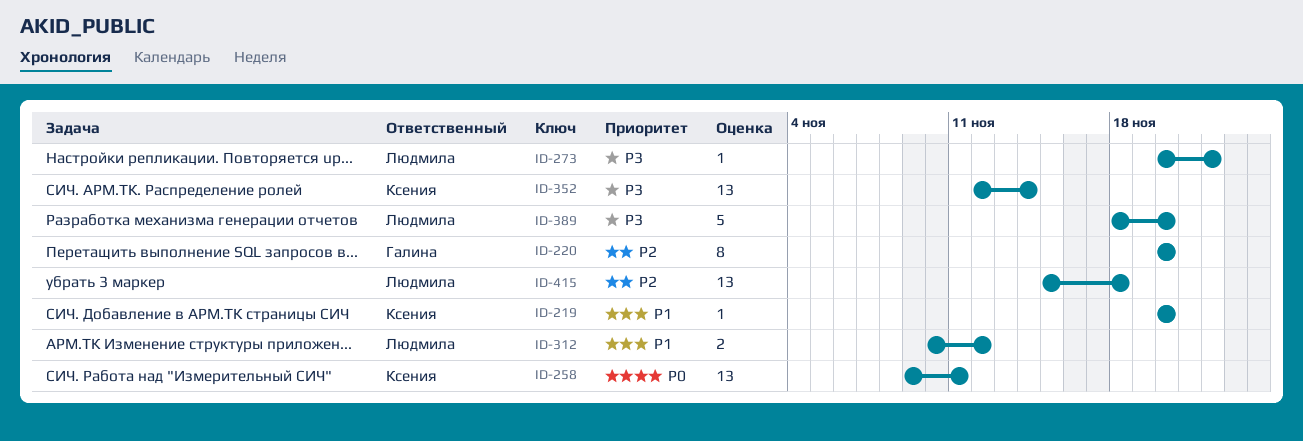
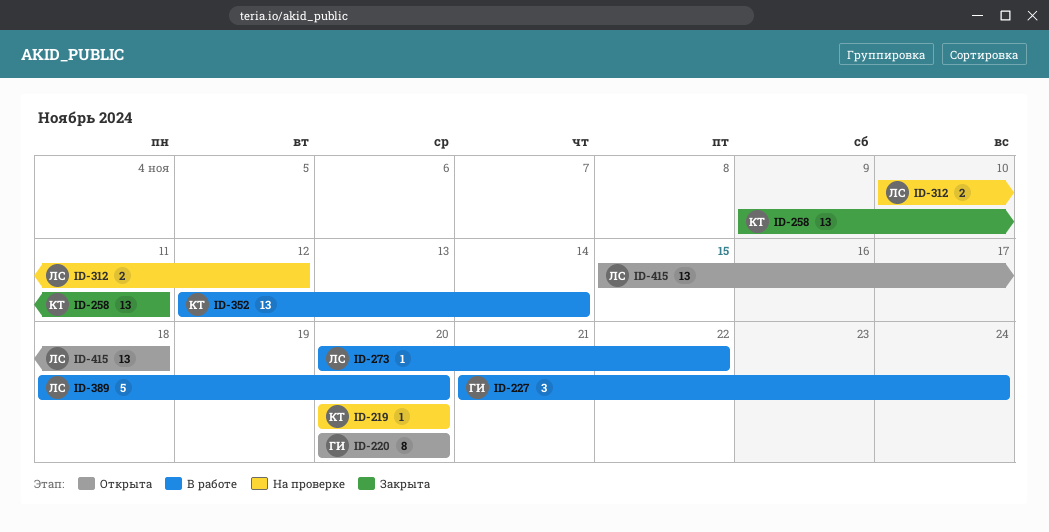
ID-227: none -> present

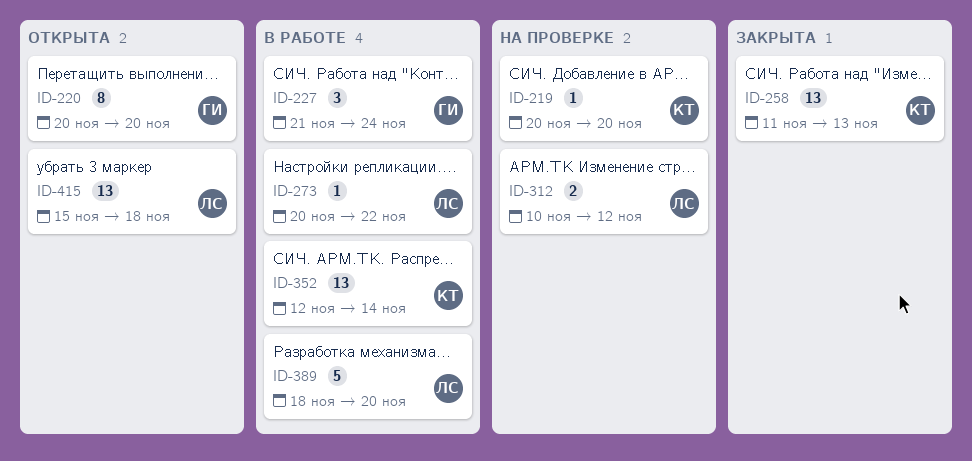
ID-258, start: Nov 9 -> Nov 11
ID-258, due: Nov 11 -> Nov 13

